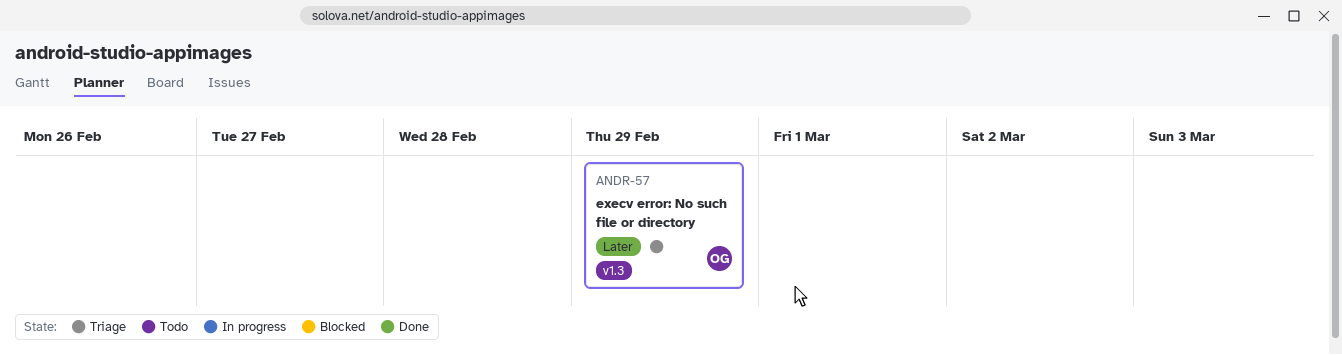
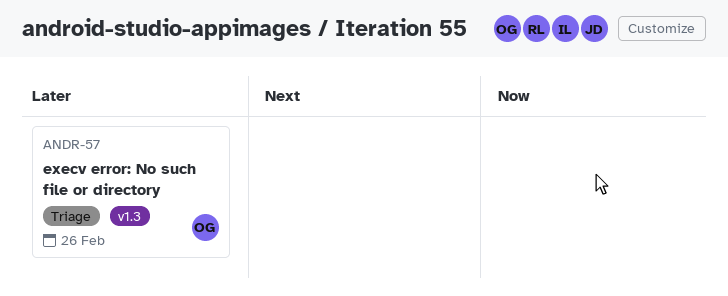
ANDR-57, due: Feb 29 -> Feb 26

